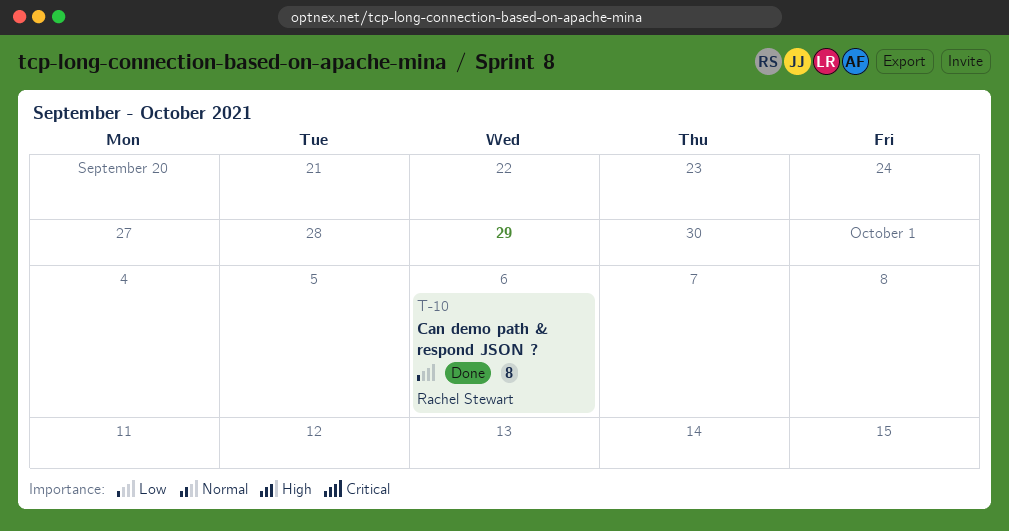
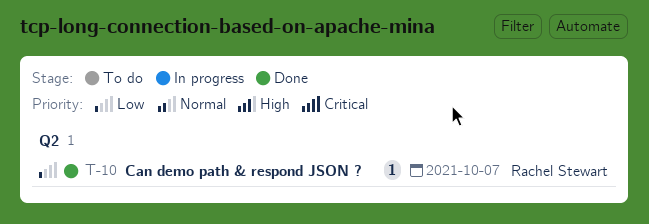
T-10, estimate: 8 -> 1
T-10, due: Oct 6 -> Oct 7

